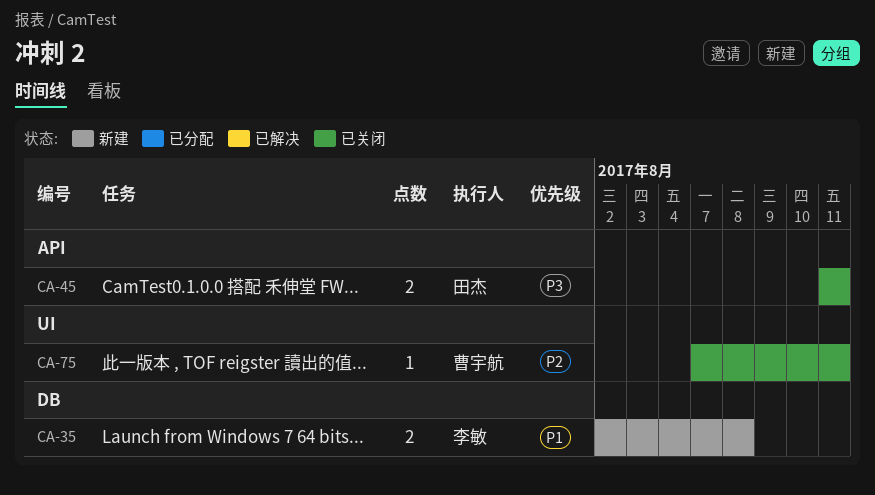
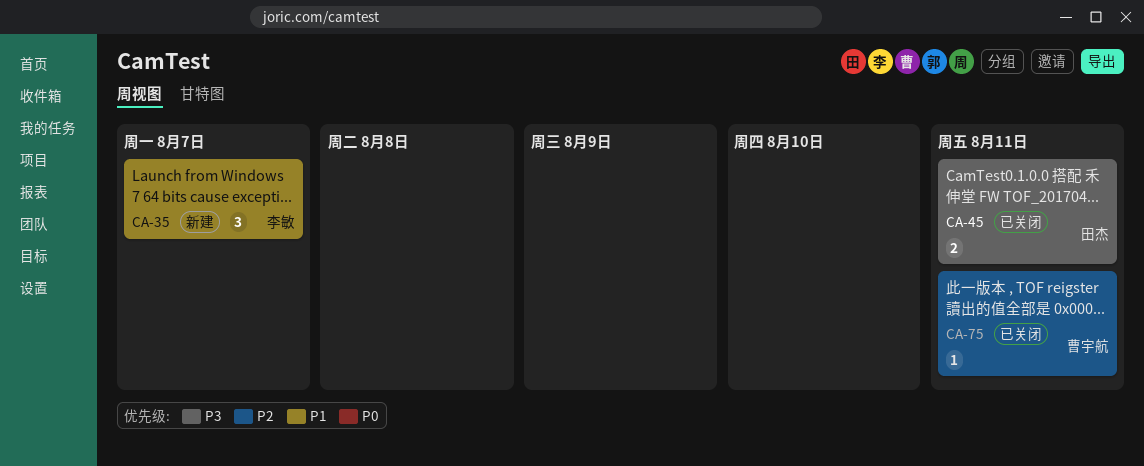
CA-35, estimate: 2 -> 3
CA-35, due: Aug 8 -> Aug 7

